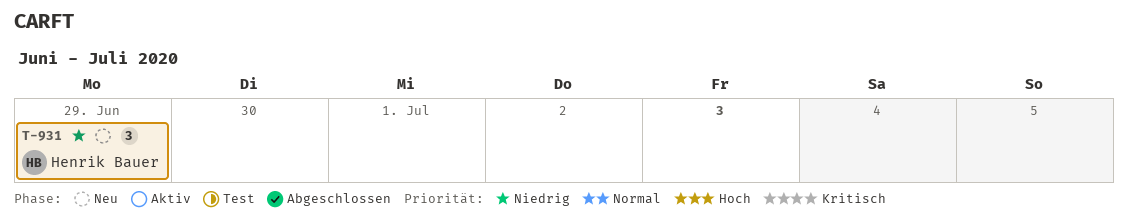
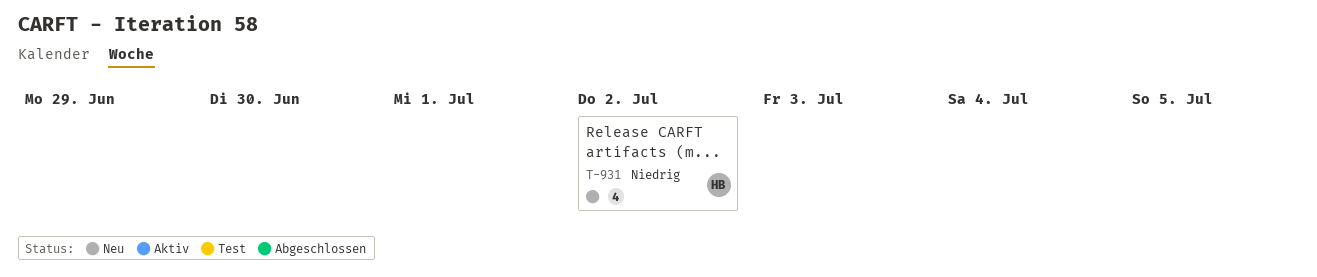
T-931, estimate: 3 -> 4
T-931, due: Jun 29 -> Jul 2

